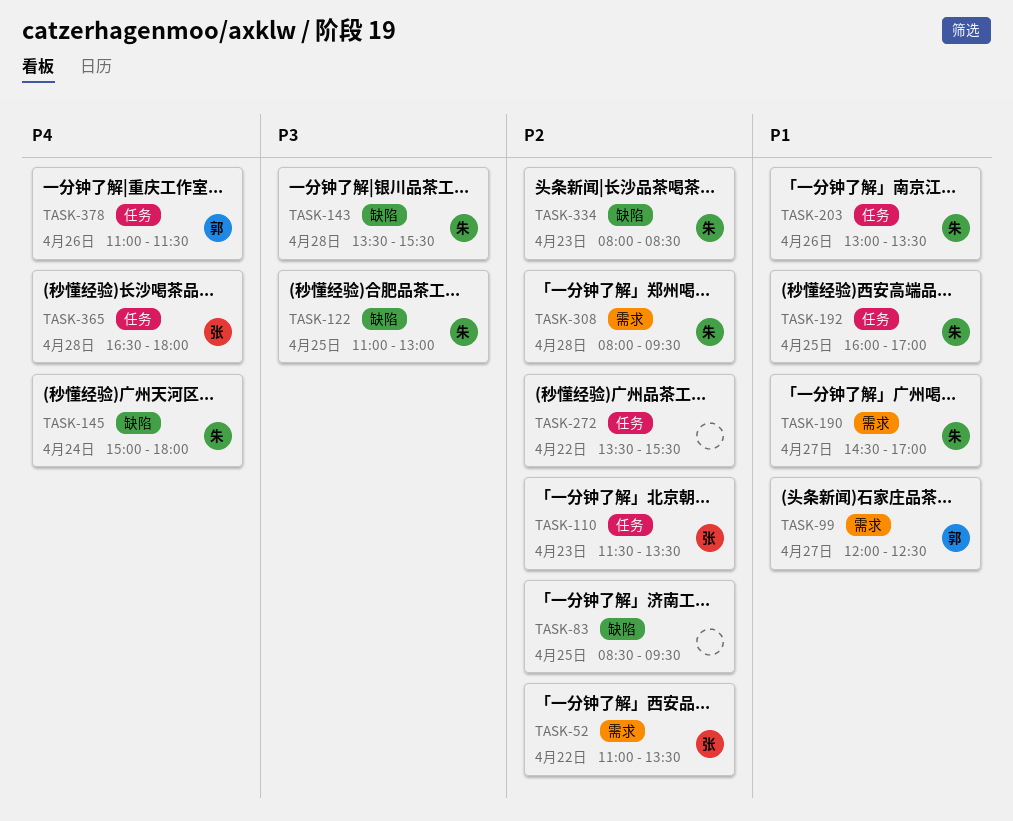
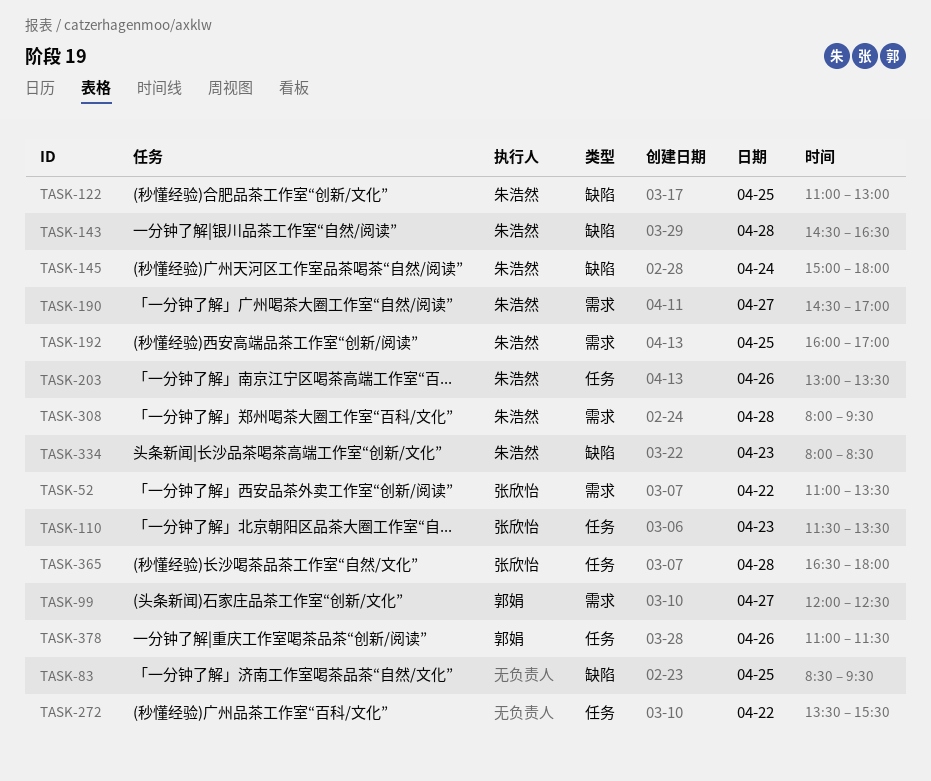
TASK-143, begins: 13:30 -> 14:30
TASK-143, ends: 15:30 -> 16:30
TASK-192, label: 任务 -> 需求

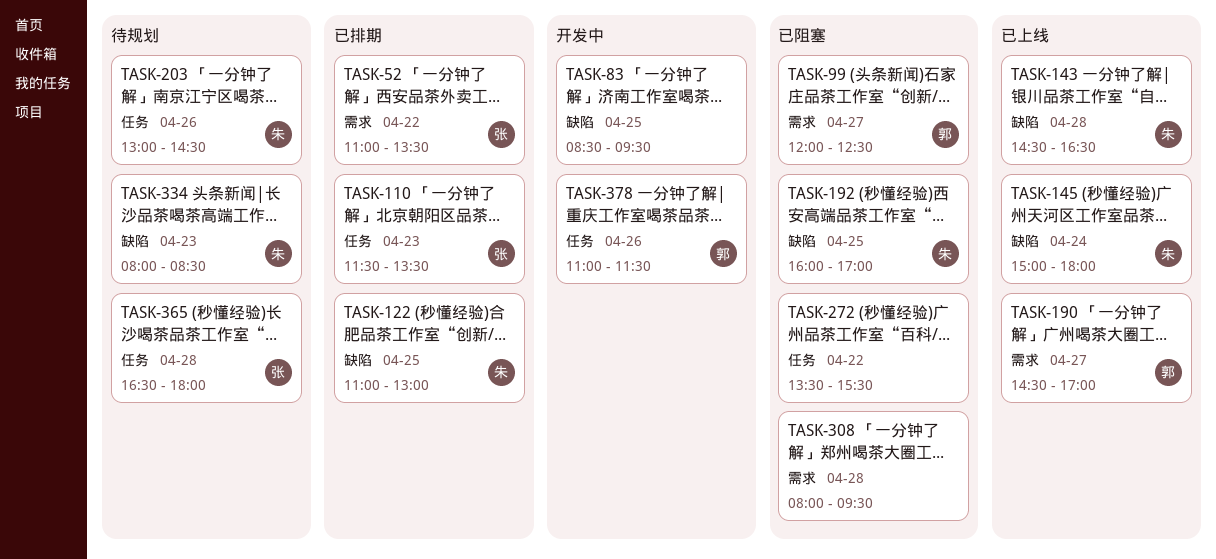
TASK-190, owner: 朱浩然 -> 郭娟
TASK-192, label: 需求 -> 缺陷
TASK-203, ends: 13:30 -> 14:30
TASK-308, owner: 朱浩然 -> none

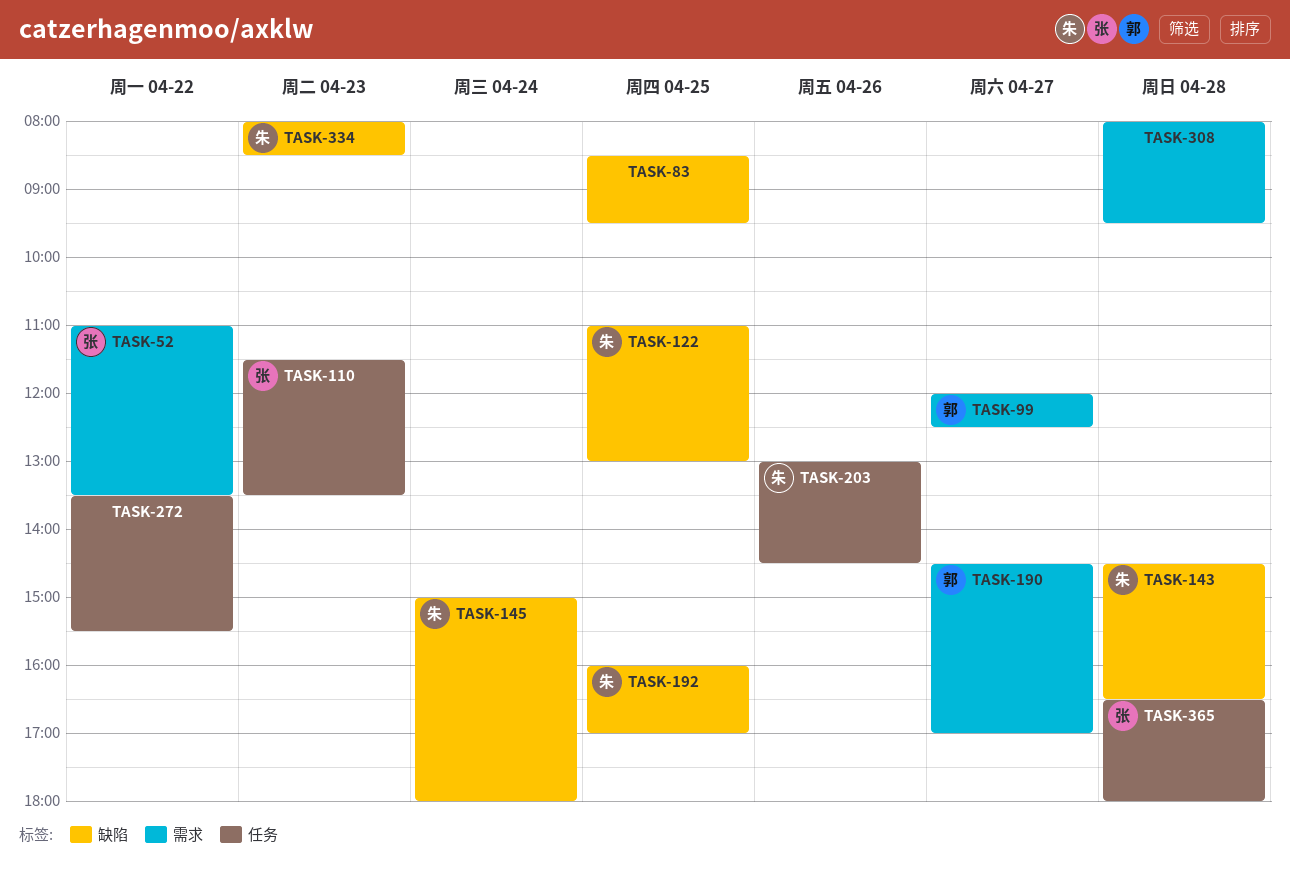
TASK-378: present -> none

